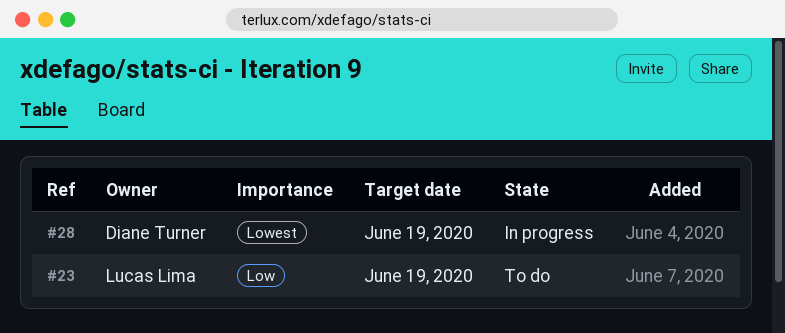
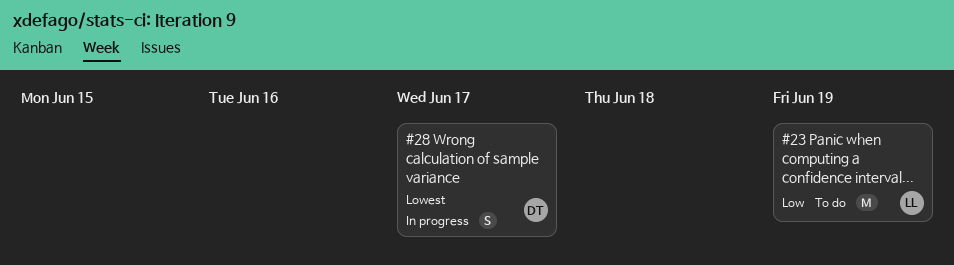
#28, due: Jun 19 -> Jun 17

